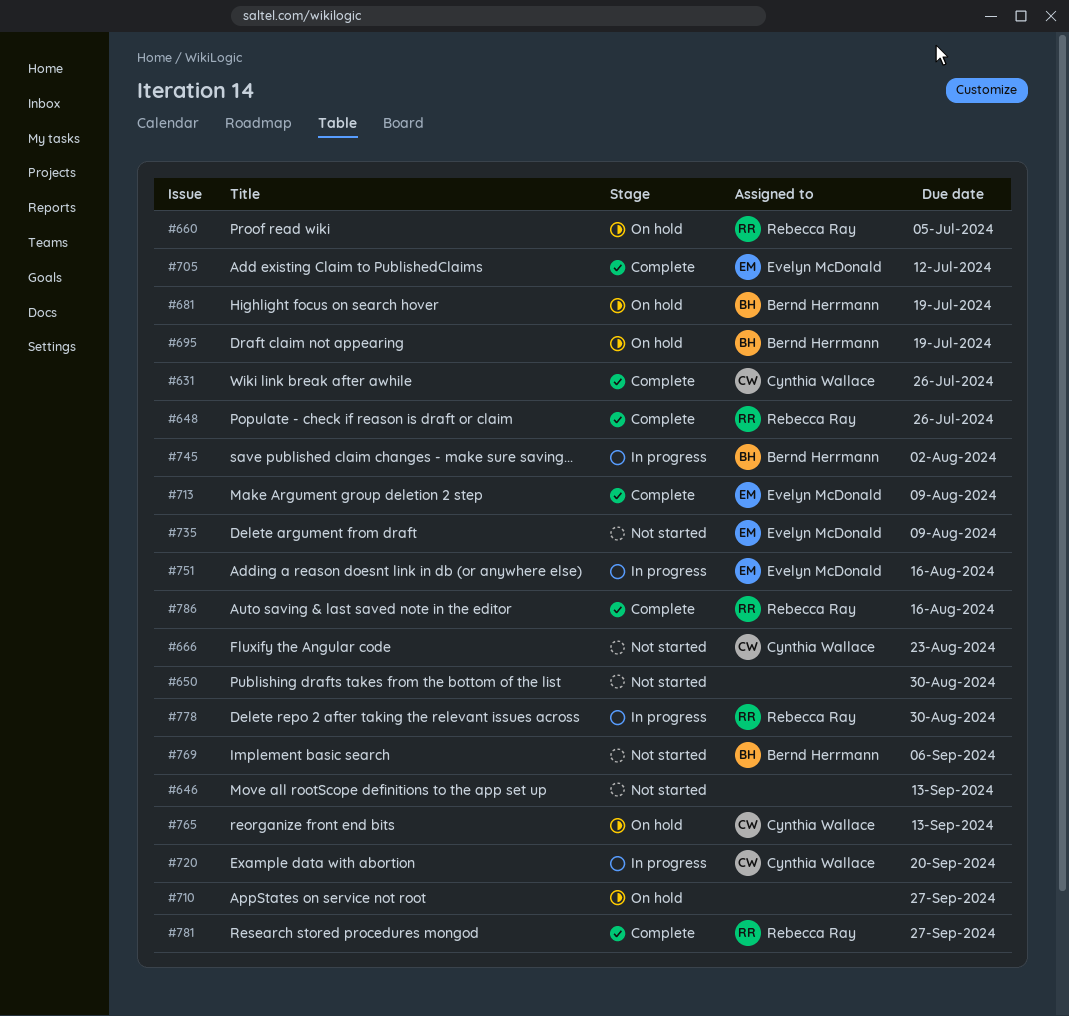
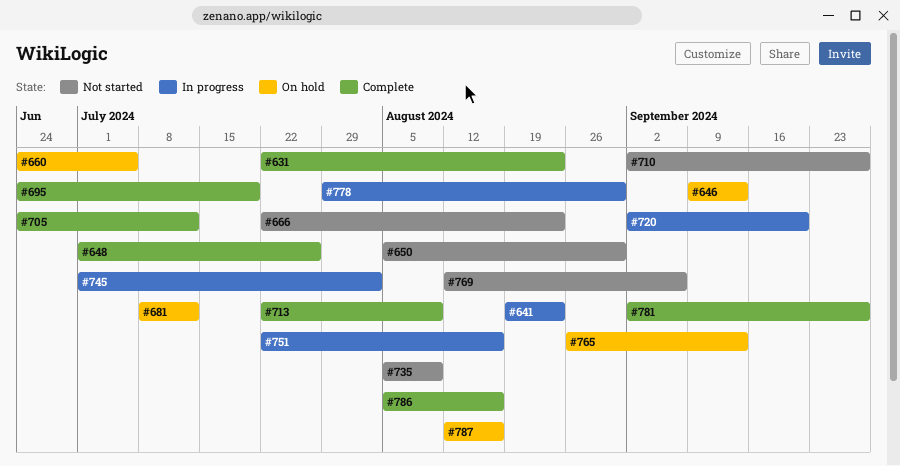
#631, due: Jul 26 -> Aug 23
#641: none -> present
#646, status: Not started -> On hold
#681, due: Jul 19 -> Jul 12
#695, status: On hold -> Complete
#710, status: On hold -> Not started
#787: none -> present

